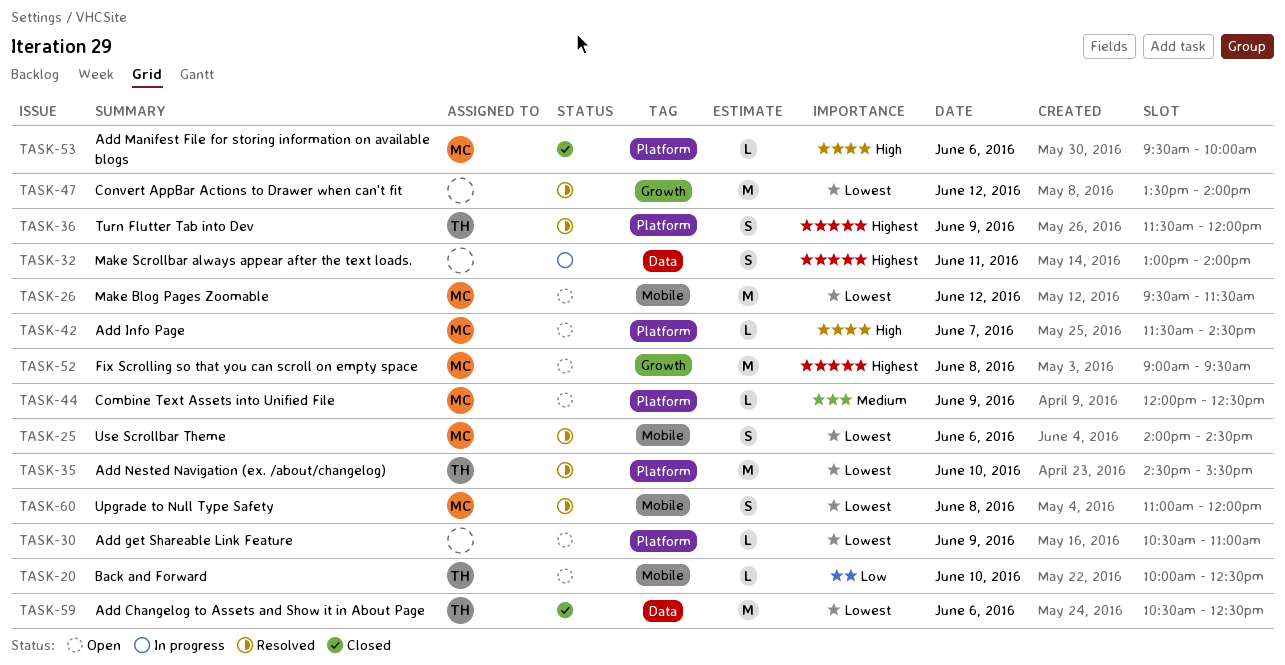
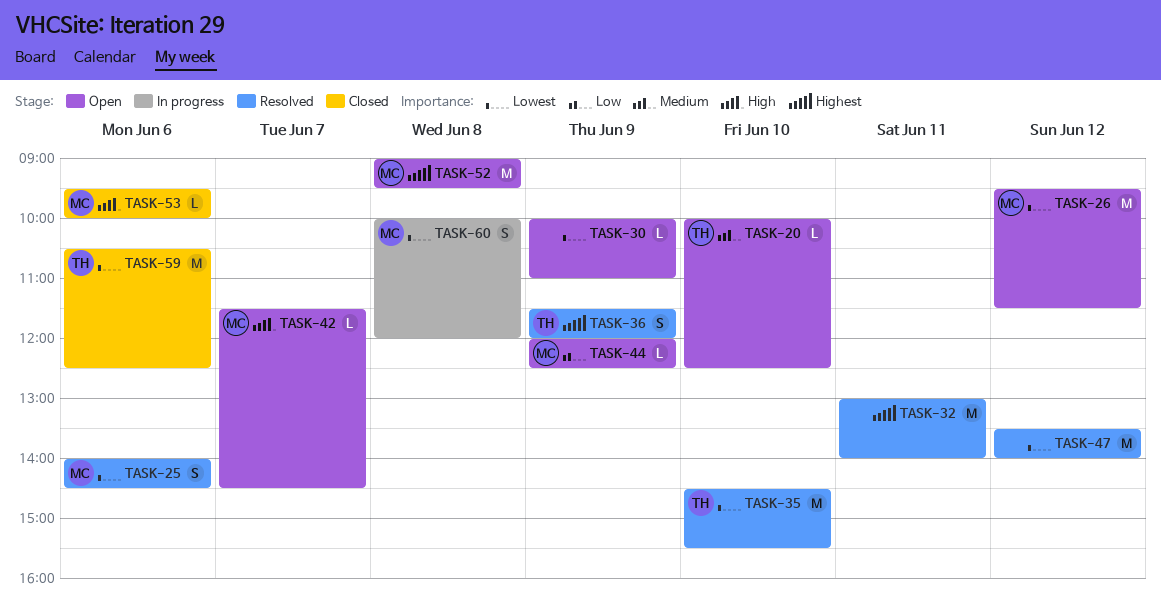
TASK-20, priority: Low -> Medium
TASK-30, begins: 10:30 -> 10:00
TASK-32, status: In progress -> Resolved
TASK-32, estimate: S -> M
TASK-44, priority: Medium -> Low
TASK-60, status: Resolved -> In progress
TASK-60, begins: 11:00 -> 10:00

